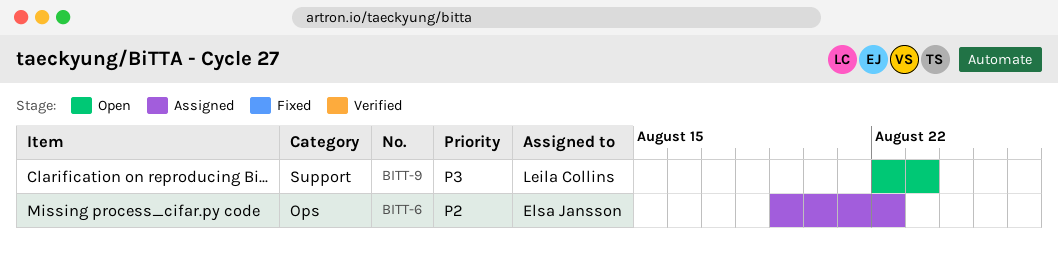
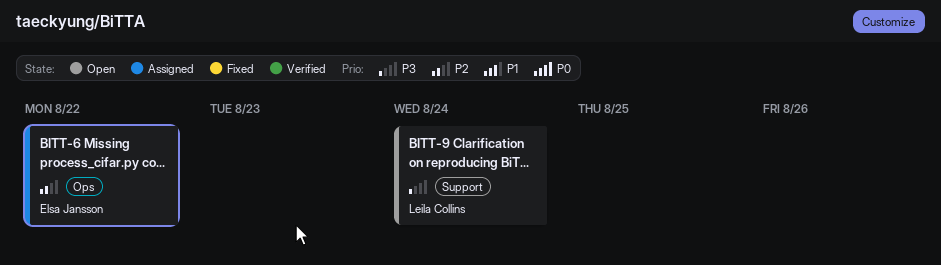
BITT-9, due: Aug 23 -> Aug 24

